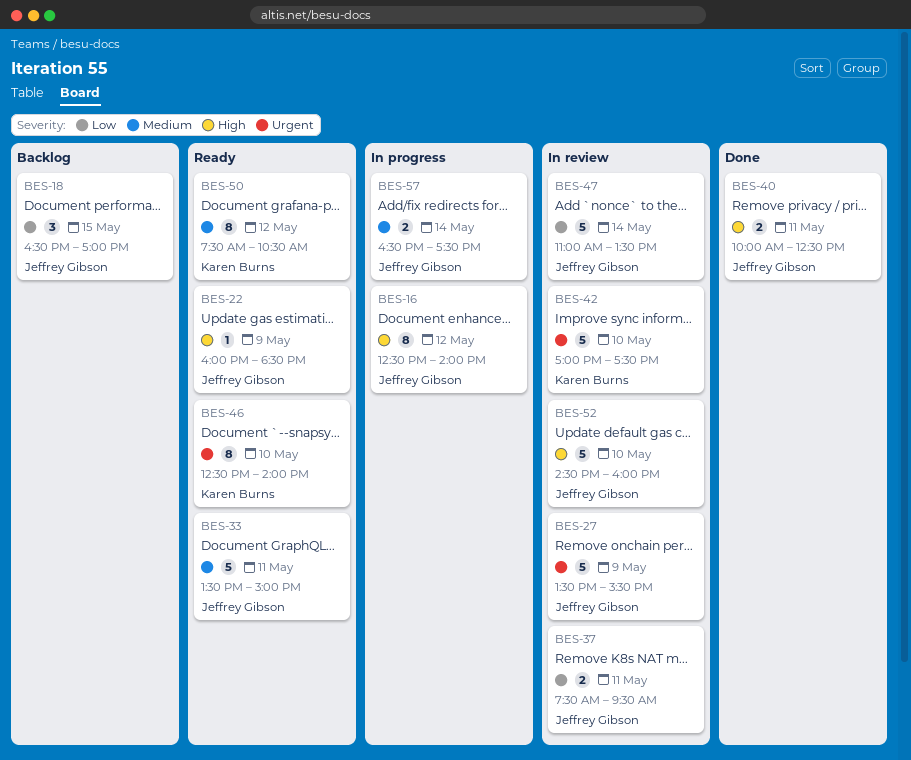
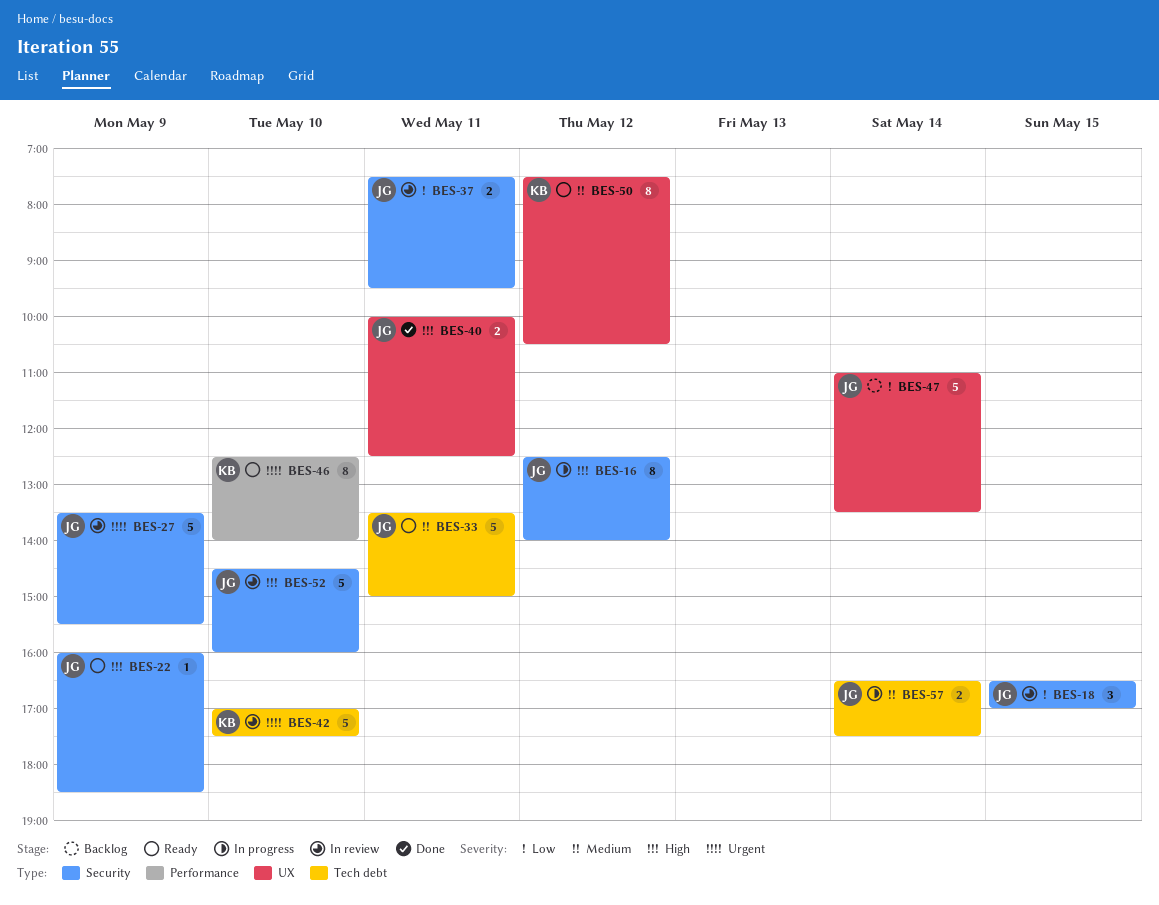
BES-18, status: Backlog -> In review
BES-47, status: In review -> Backlog

